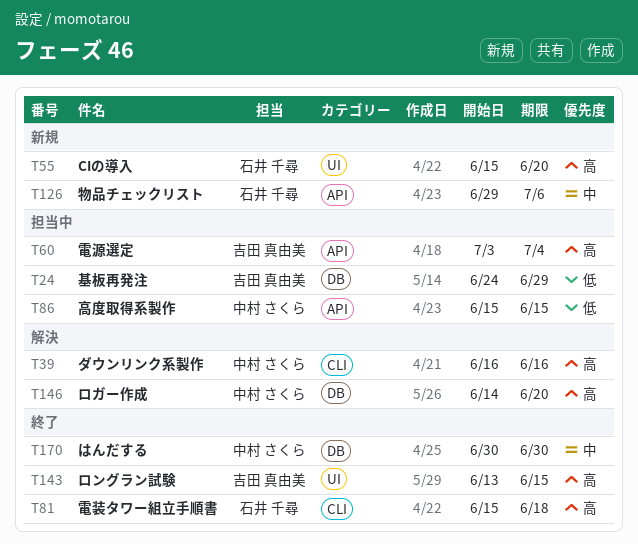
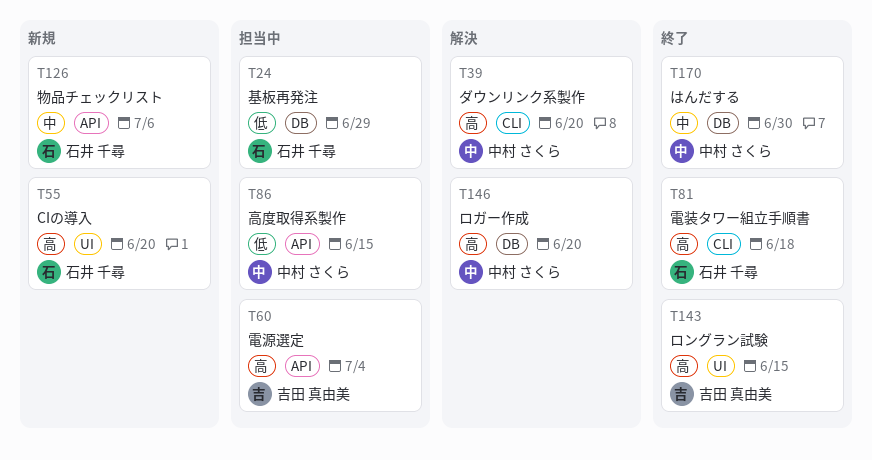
T24, owner: 吉田 真由美 -> 石井 千尋
T39, due: Jun 16 -> Jun 20

